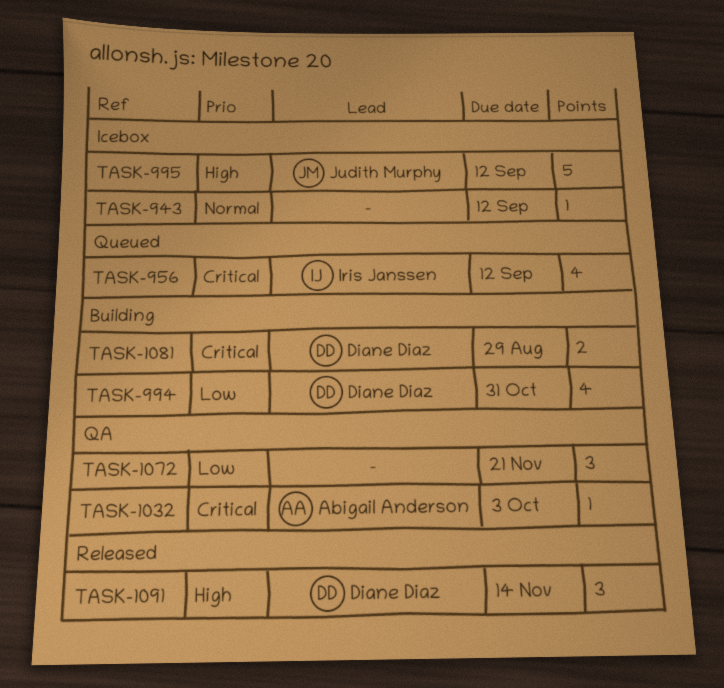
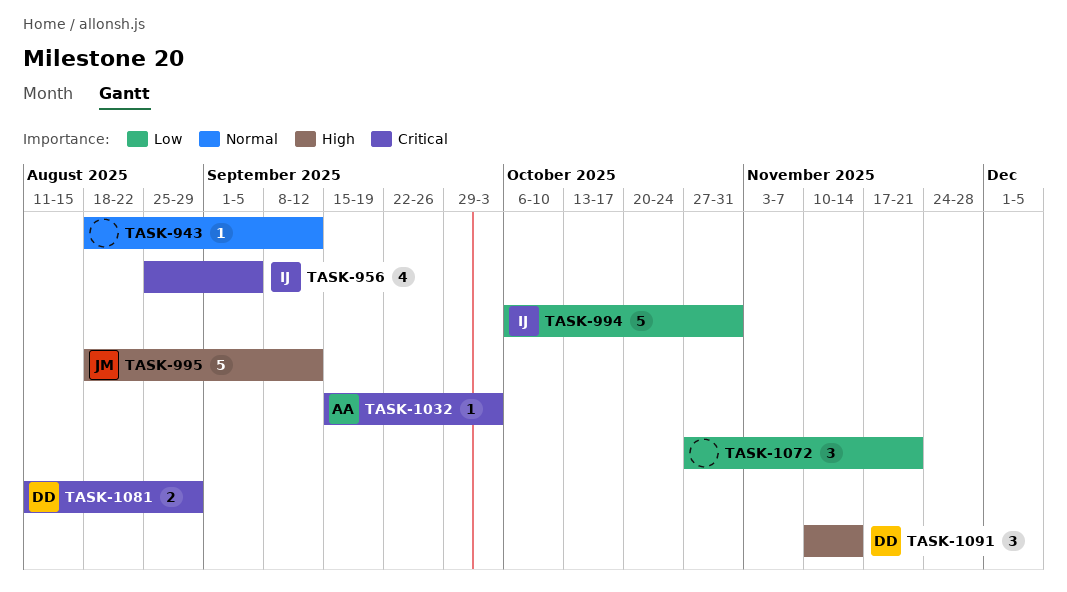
TASK-956, due: Sep 12 -> Sep 5
TASK-994, owner: Diane Diaz -> Iris Janssen
TASK-994, estimate: 4 -> 5

